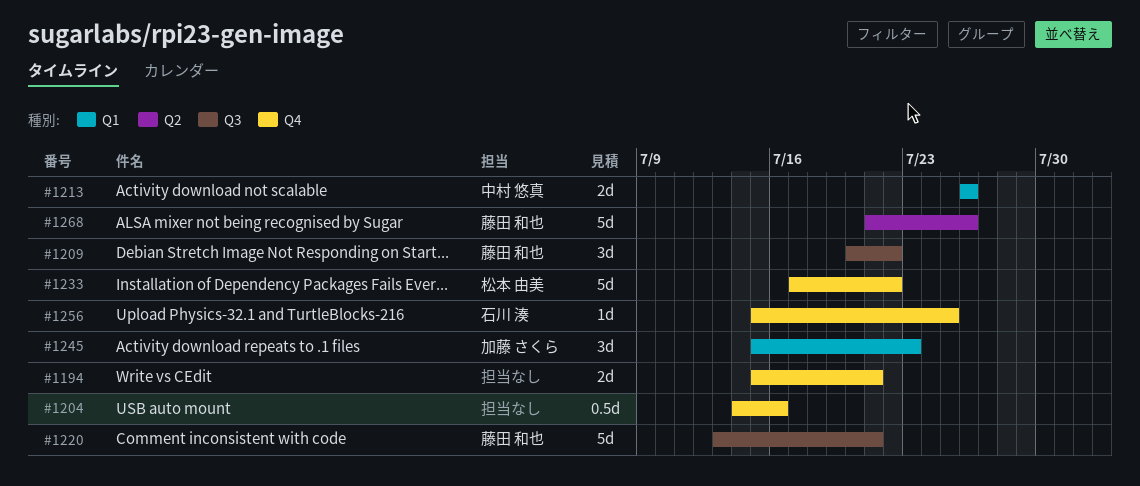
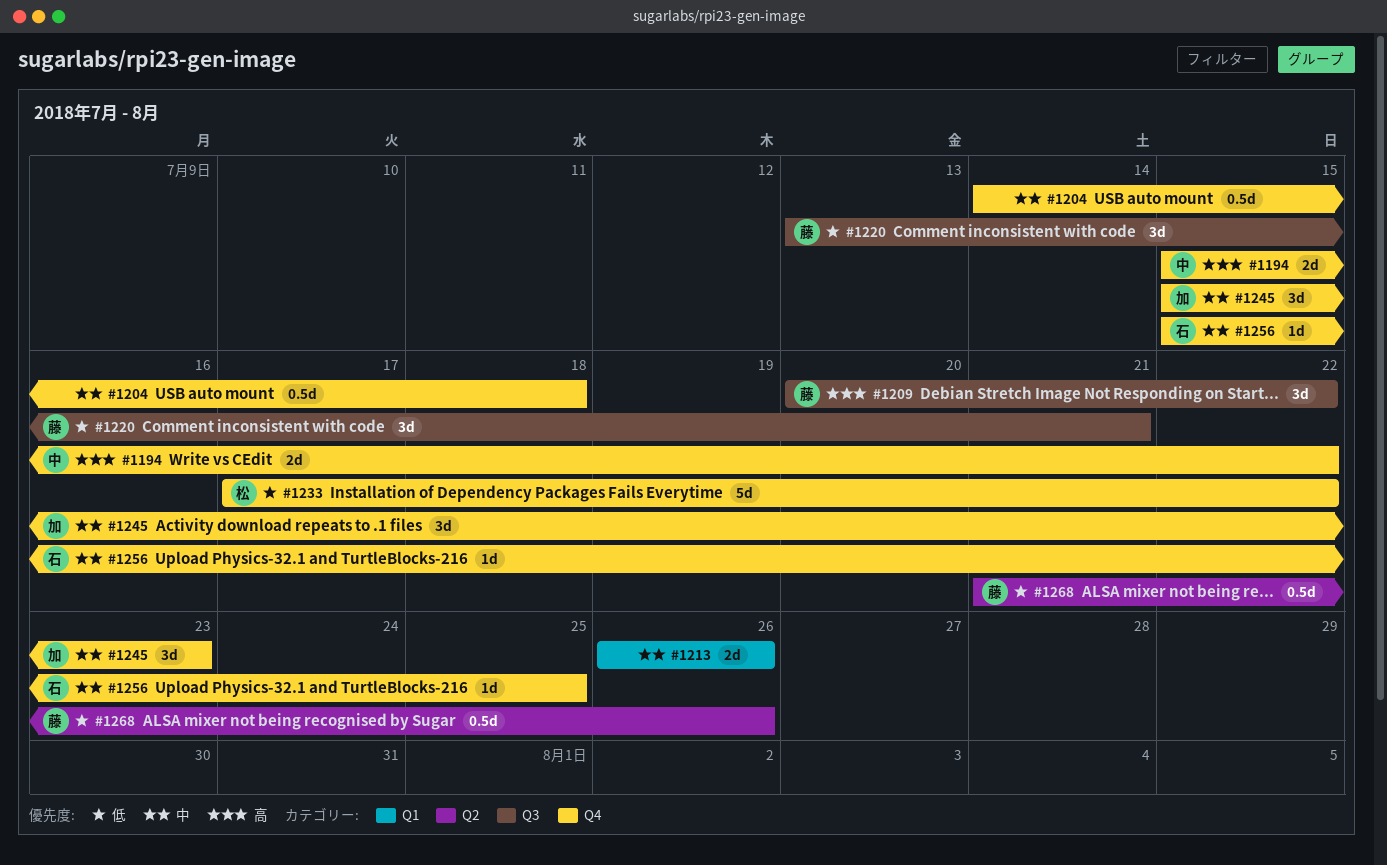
#1194, owner: none -> 中村 悠真
#1194, due: Jul 21 -> Jul 22
#1204, due: Jul 16 -> Jul 18
#1213, owner: 中村 悠真 -> none
#1220, estimate: 5d -> 3d
#1245, label: Q1 -> Q4
#1268, estimate: 5d -> 0.5d

